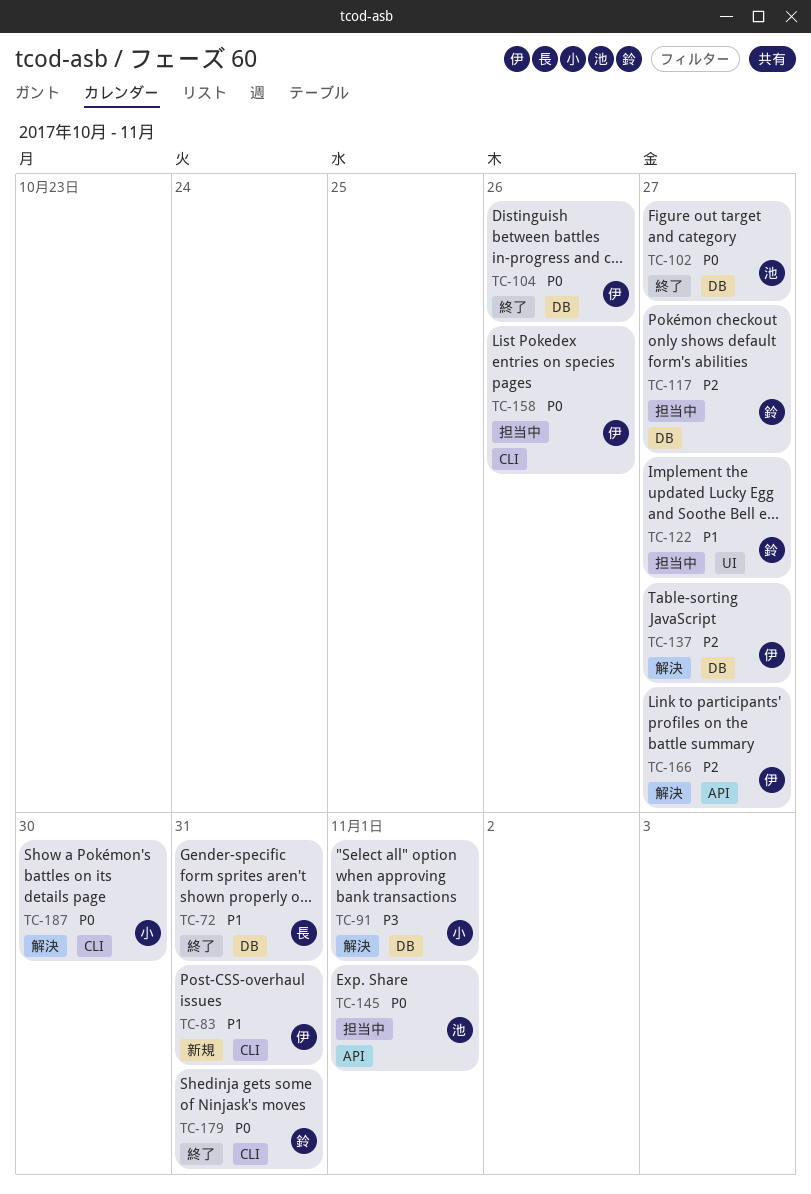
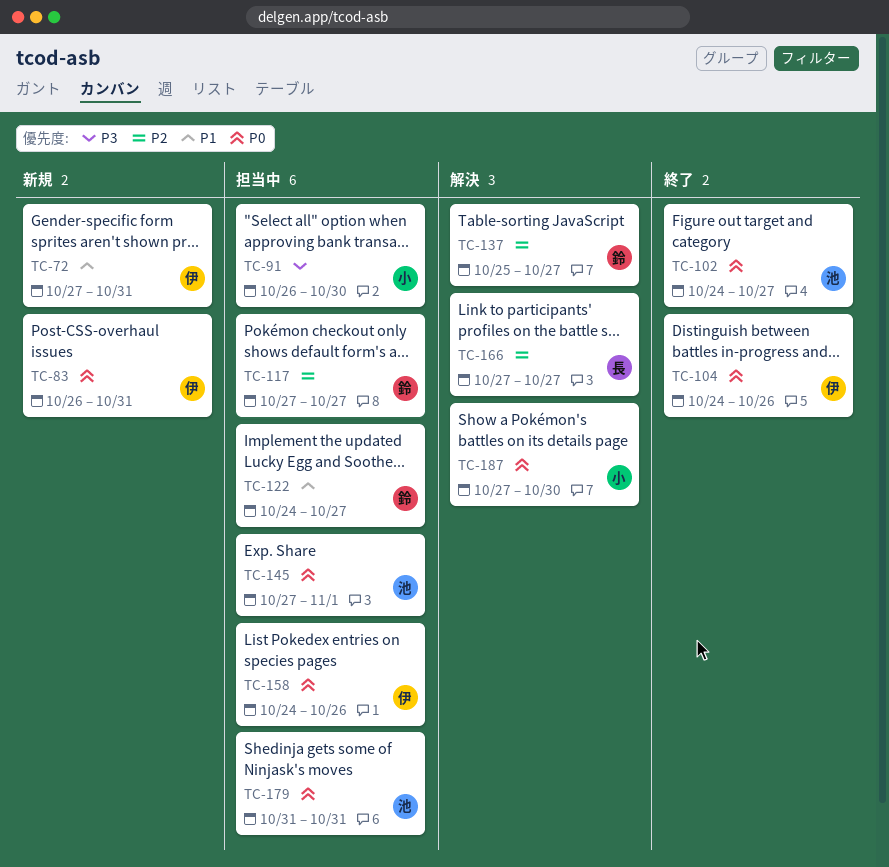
TC-72, status: 終了 -> 新規
TC-72, owner: 長 -> 伊
TC-83, priority: P1 -> P0
TC-91, status: 解決 -> 担当中
TC-91, due: Nov 1 -> Oct 30
TC-137, owner: 伊 -> 鈴
TC-166, owner: 伊 -> 長
TC-179, status: 終了 -> 担当中
TC-179, owner: 鈴 -> 池

